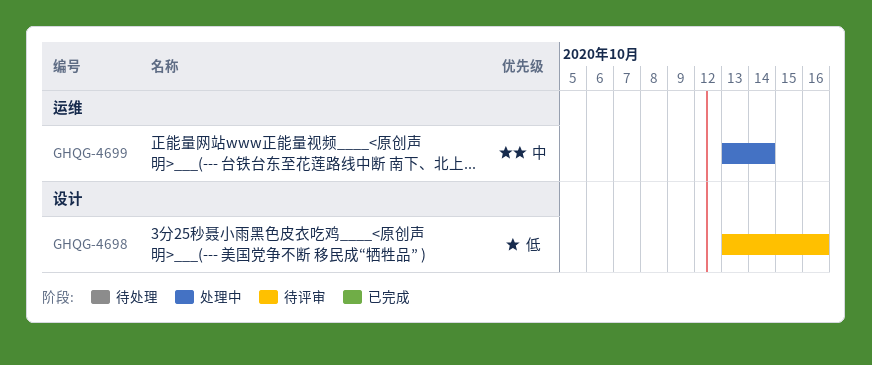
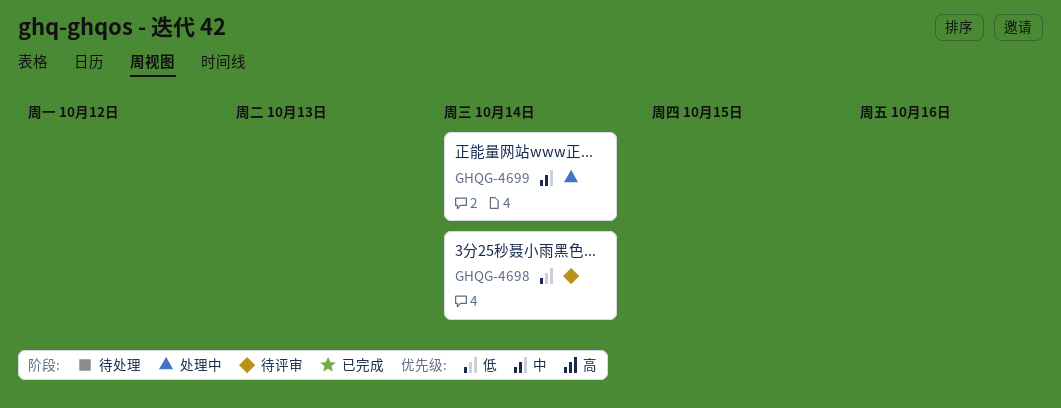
GHQG-4698, due: Oct 16 -> Oct 14

